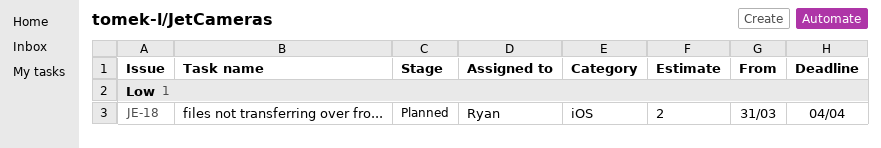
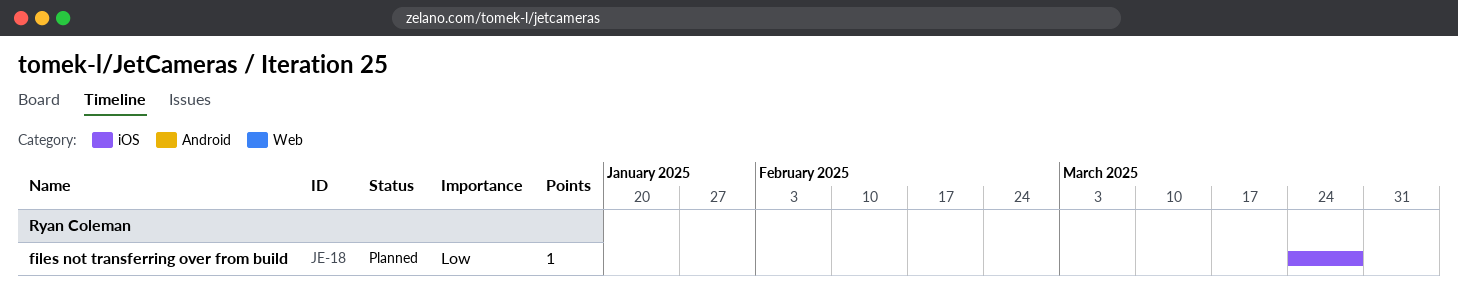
JE-18, estimate: 2 -> 1
JE-18, start: Mar 31 -> Mar 24
JE-18, due: Apr 4 -> Mar 28

